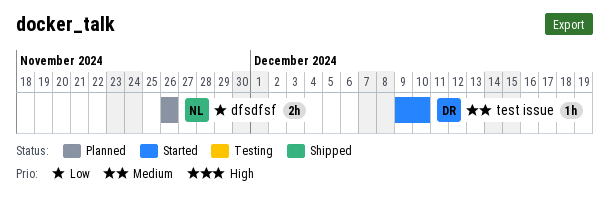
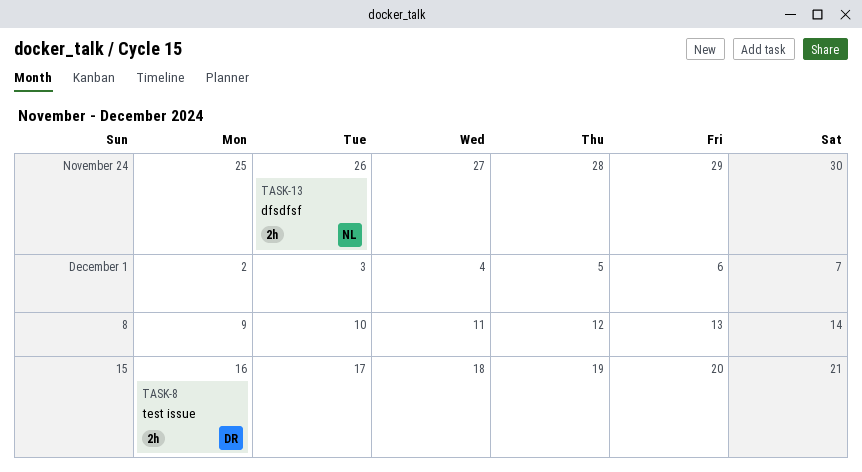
test issue, estimate: 1h -> 2h
test issue, due: Dec 10 -> Dec 16

